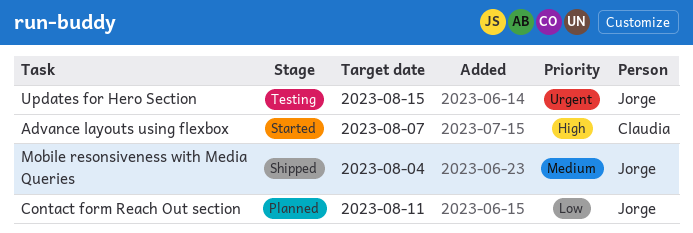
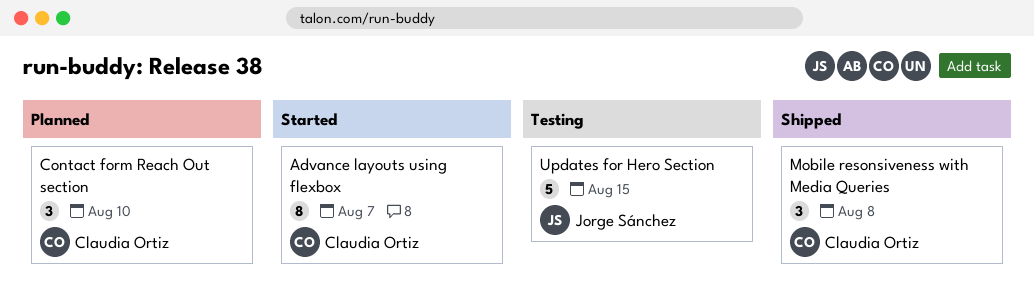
Contact form Reach Out section, owner: Jorge Sánchez -> Claudia Ortiz
Contact form Reach Out section, due: Aug 11 -> Aug 10
Mobile resonsiveness with Media Queries, owner: Jorge Sánchez -> Claudia Ortiz
Mobile resonsiveness with Media Queries, due: Aug 4 -> Aug 8

